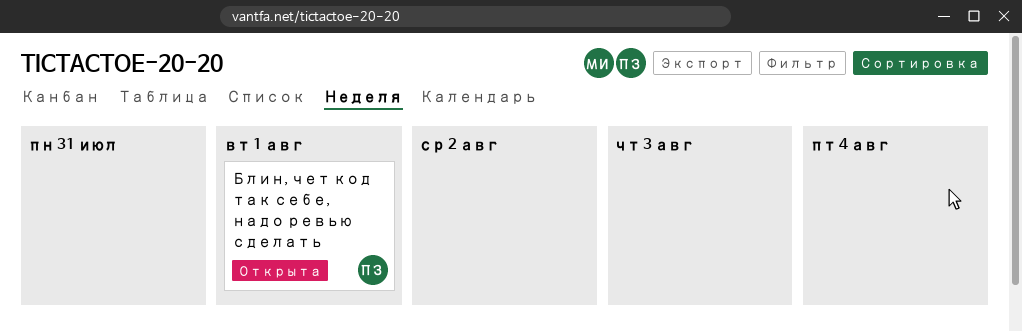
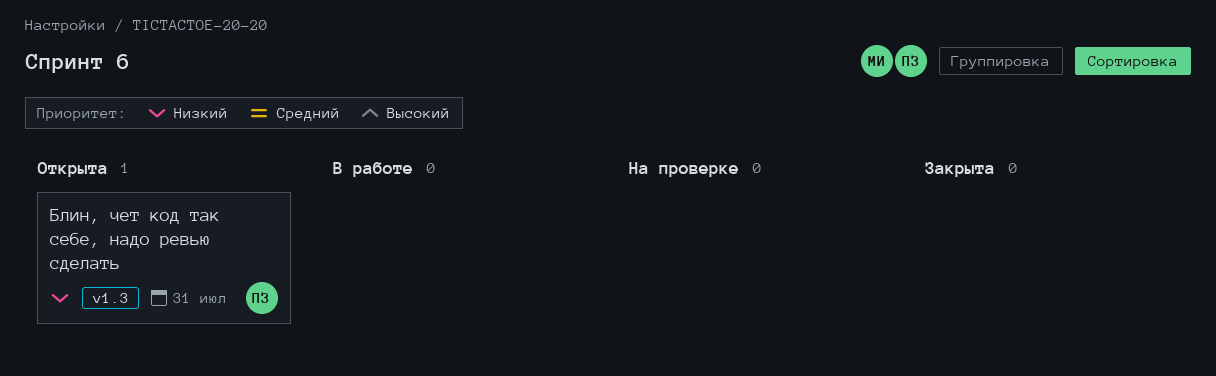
Блин, чет код так себе, надо ревью сделать, due: Aug 1 -> Jul 31

